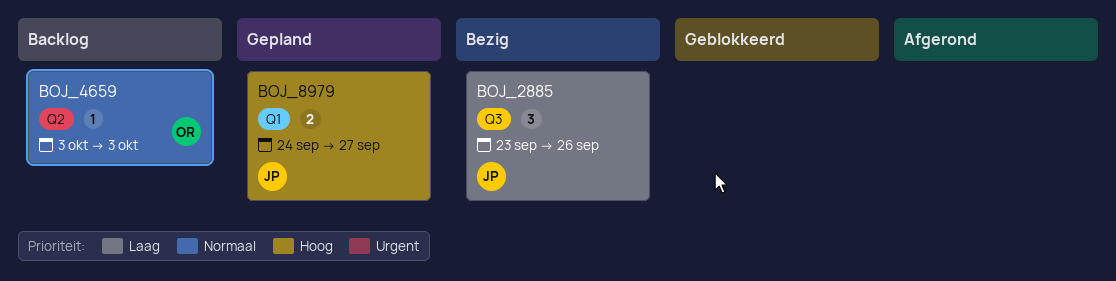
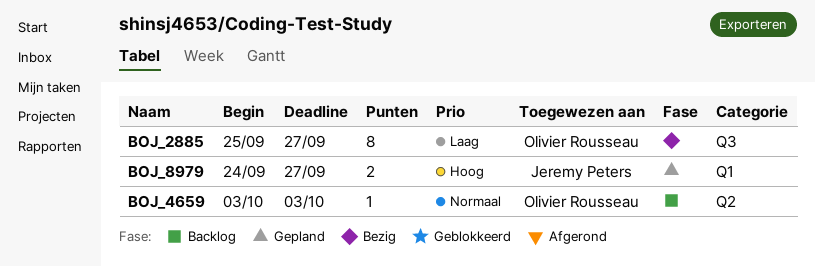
BOJ_2885, owner: Jeremy Peters -> Olivier Rousseau
BOJ_2885, estimate: 3 -> 8
BOJ_2885, start: Sep 23 -> Sep 25
BOJ_2885, due: Sep 26 -> Sep 27

